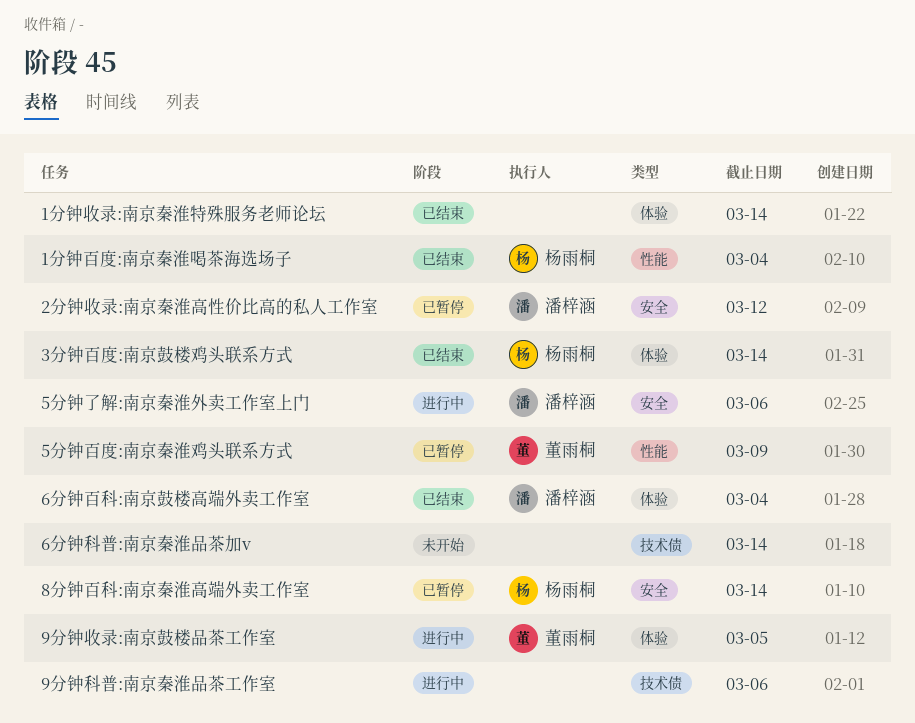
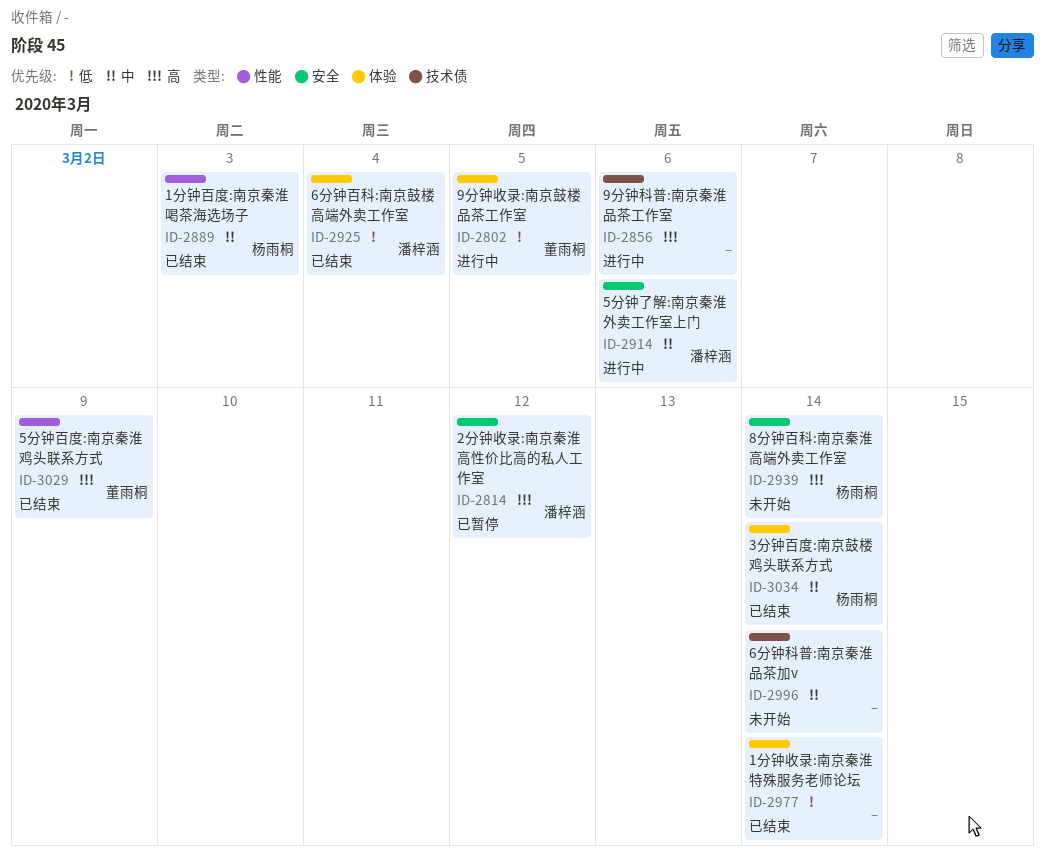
1分钟百度:南京秦淮喝茶海选场子, due: Mar 4 -> Mar 3
5分钟百度:南京秦淮鸡头联系方式, status: 已暂停 -> 已结束
8分钟百科:南京秦淮高端外卖工作室, status: 已暂停 -> 未开始

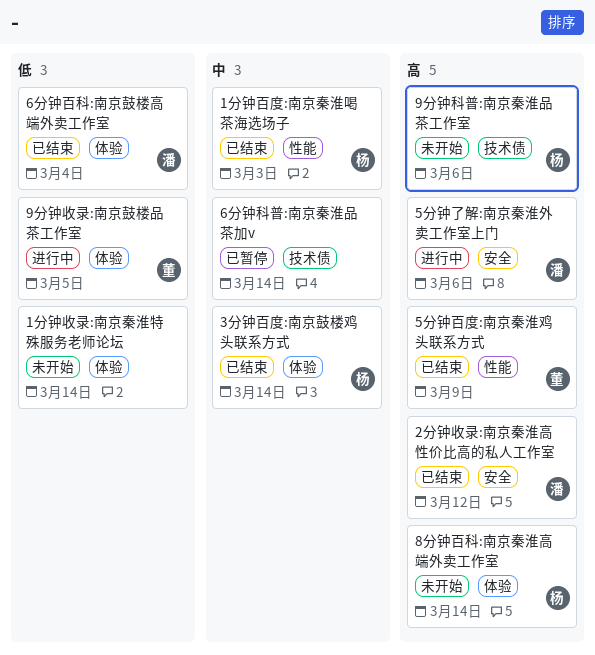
1分钟收录:南京秦淮特殊服务老师论坛, status: 已结束 -> 未开始
2分钟收录:南京秦淮高性价比高的私人工作室, status: 已暂停 -> 已结束
5分钟了解:南京秦淮外卖工作室上门, priority: 中 -> 高
6分钟科普:南京秦淮品茶加v, status: 未开始 -> 已暂停
8分钟百科:南京秦淮高端外卖工作室, label: 安全 -> 体验
9分钟科普:南京秦淮品茶工作室, status: 进行中 -> 未开始
9分钟科普:南京秦淮品茶工作室, owner: none -> 杨雨桐

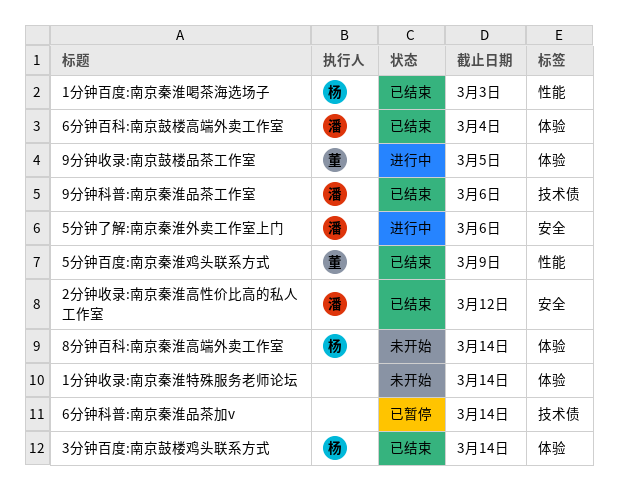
9分钟科普:南京秦淮品茶工作室, status: 未开始 -> 已结束
9分钟科普:南京秦淮品茶工作室, owner: 杨 -> 潘

